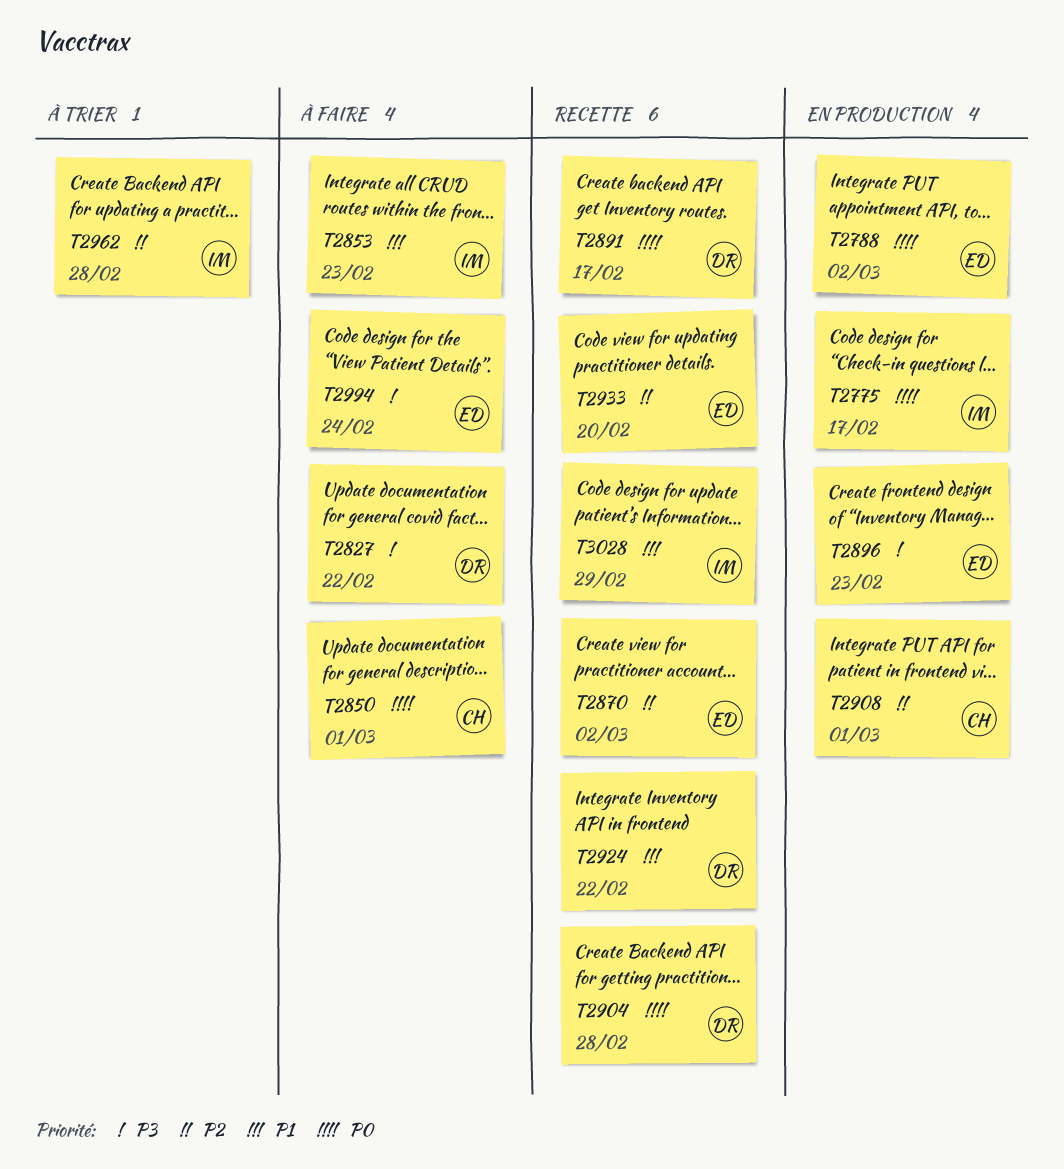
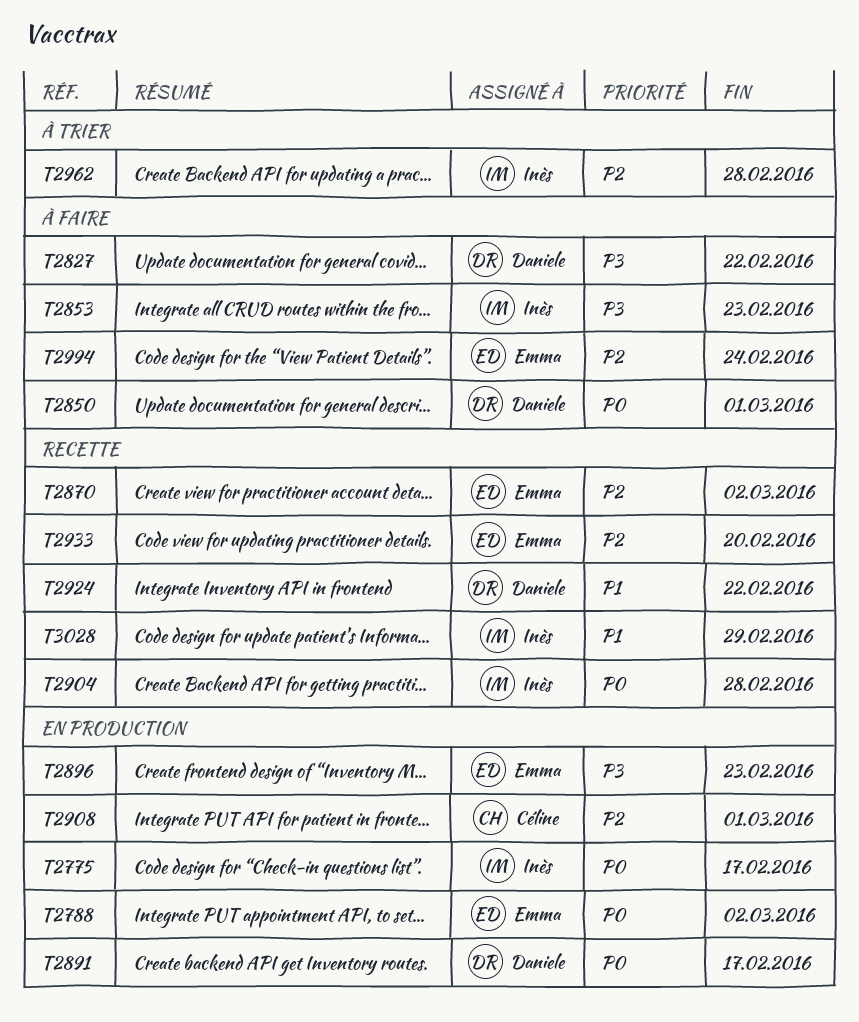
T2850, owner: Céline -> Daniele
T2853, priority: P1 -> P3
T2891, status: Recette -> En production
T2904, owner: Daniele -> Inès
T2994, priority: P3 -> P2

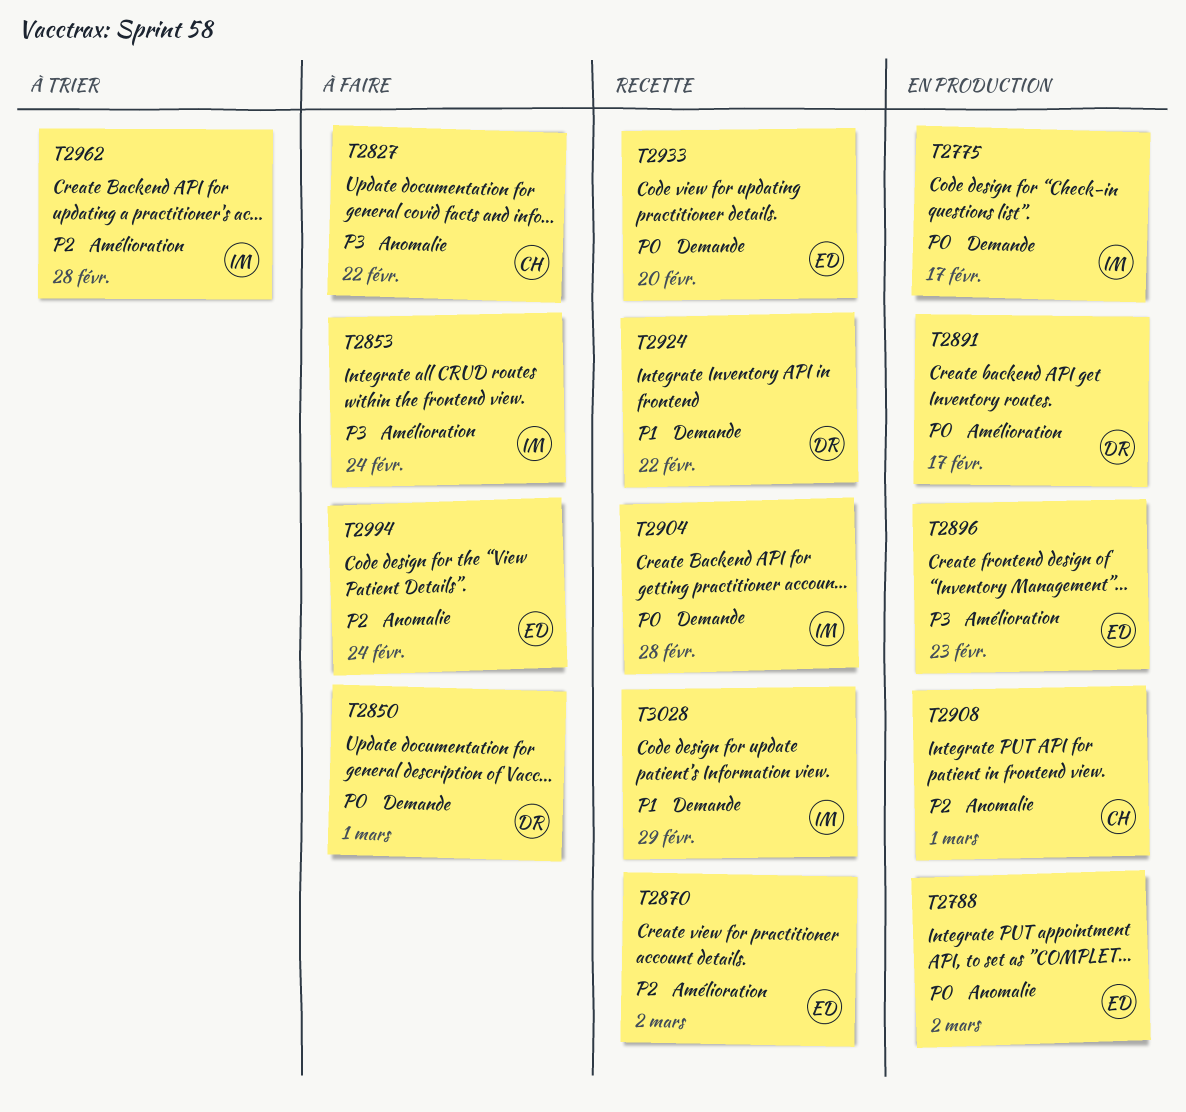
T2827, owner: Daniele -> Céline
T2853, due: Feb 23 -> Feb 24
T2933, priority: P2 -> P0

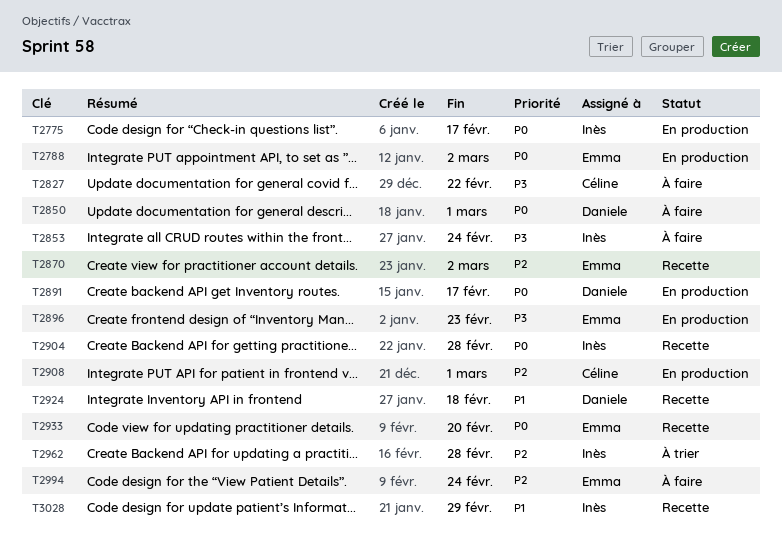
T2924, due: Feb 22 -> Feb 18

